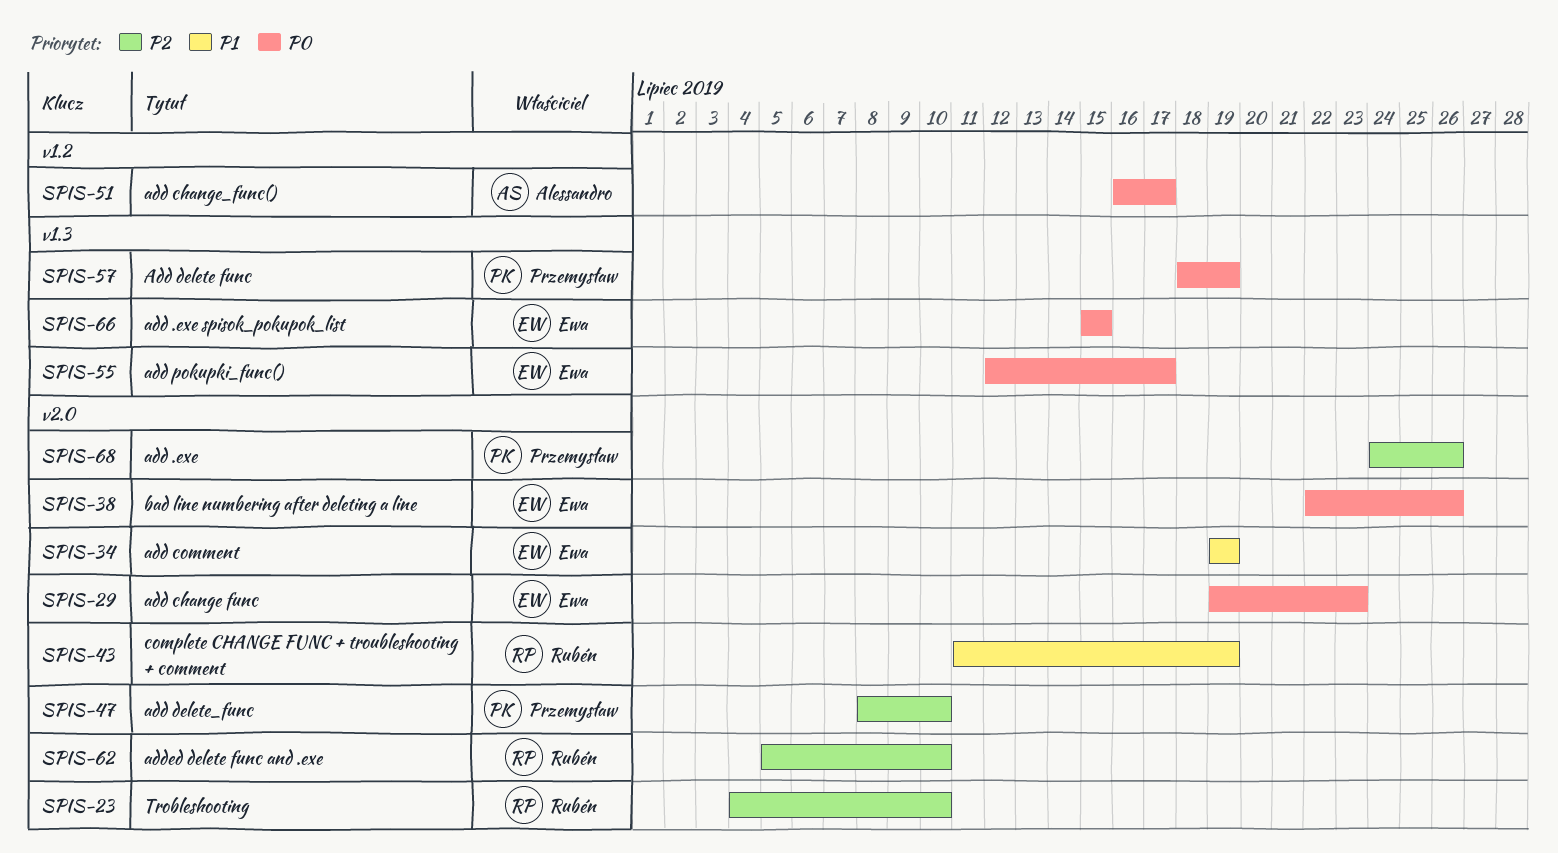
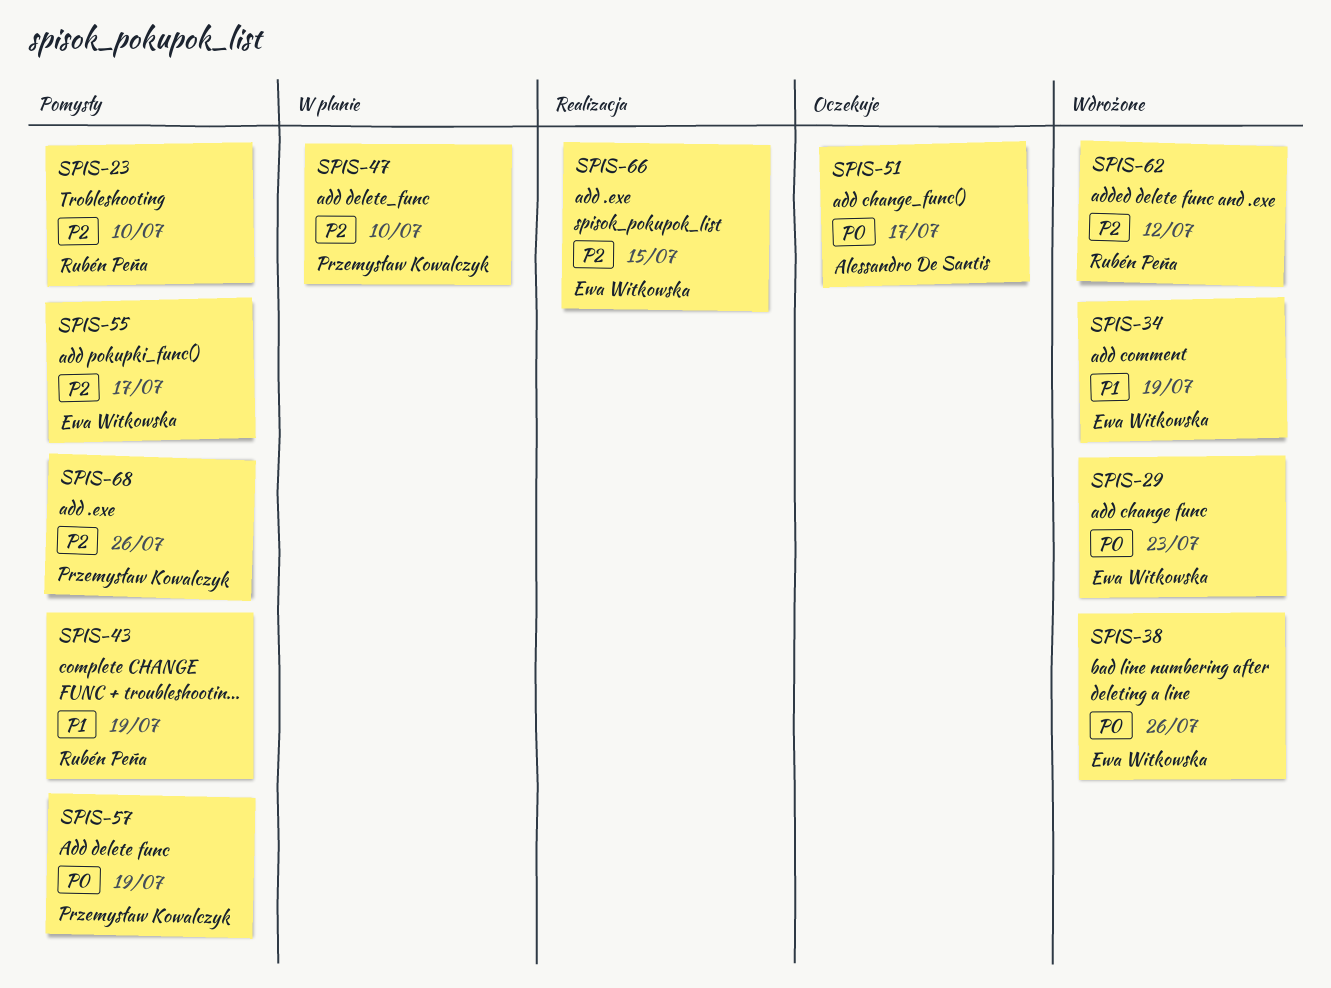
SPIS-55, priority: P0 -> P2
SPIS-62, due: Jul 10 -> Jul 12
SPIS-66, priority: P0 -> P2

